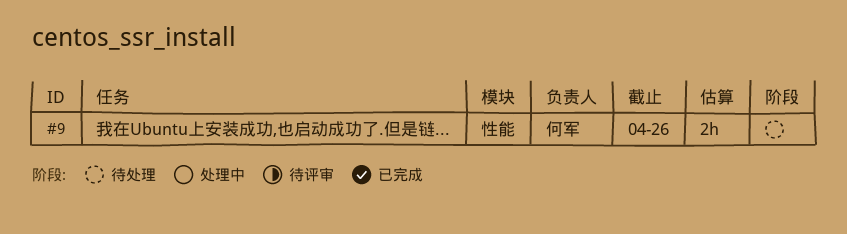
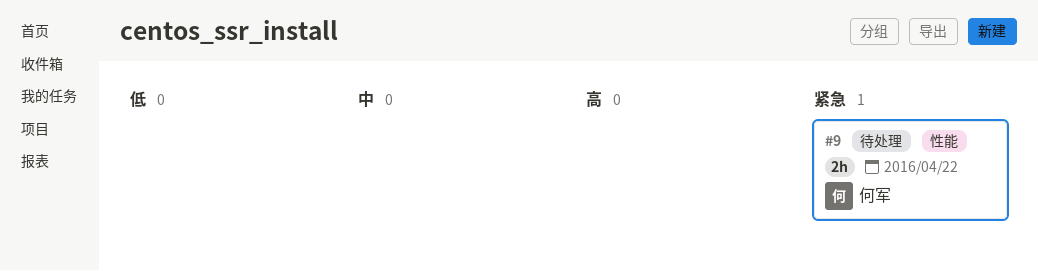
#9, due: Apr 26 -> Apr 22

